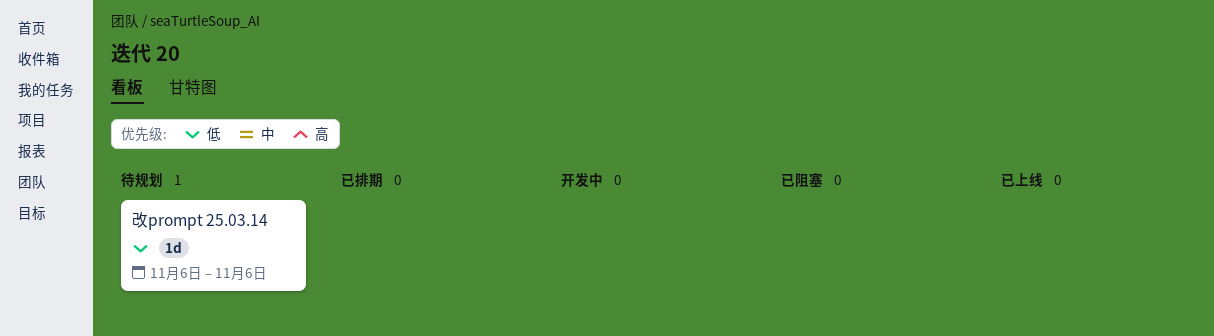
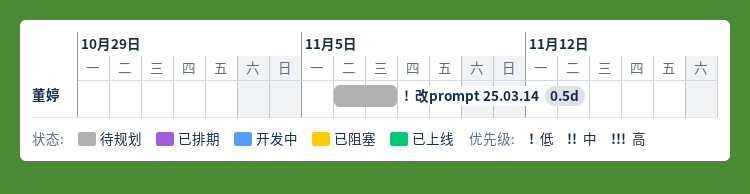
改prompt 25.03.14, estimate: 1d -> 0.5d
改prompt 25.03.14, due: Nov 6 -> Nov 7

